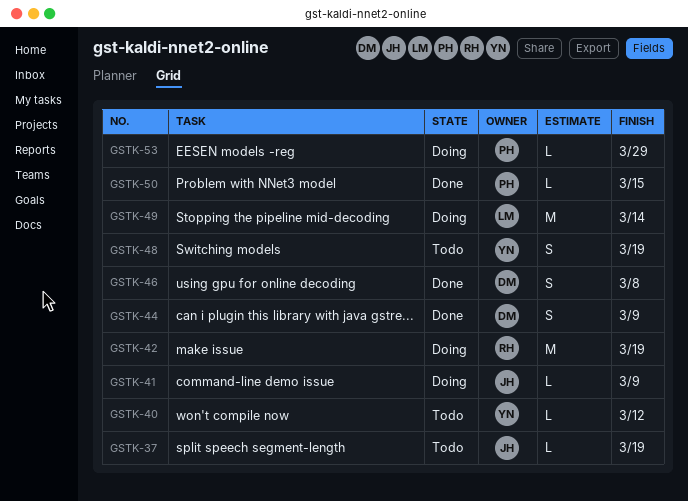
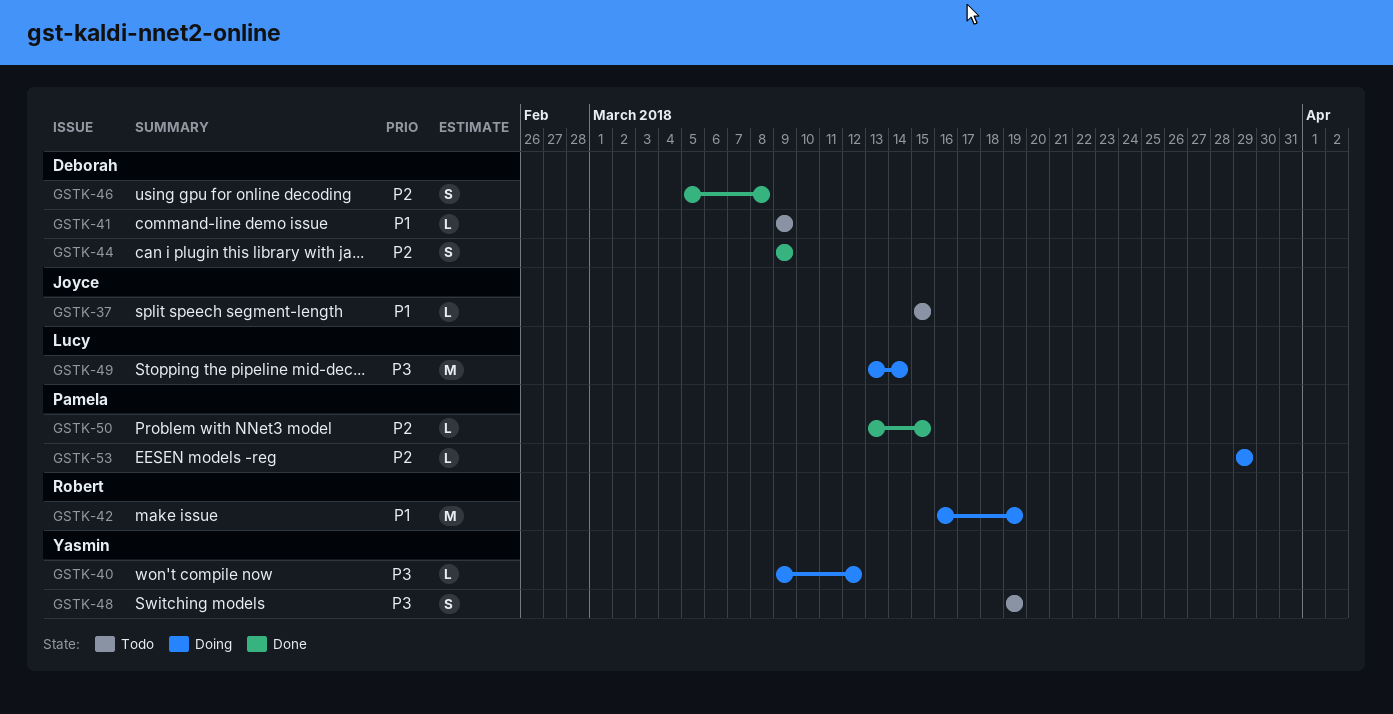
GSTK-37, due: Mar 19 -> Mar 15
GSTK-40, status: Todo -> Doing
GSTK-41, status: Doing -> Todo
GSTK-41, owner: Joyce -> Deborah

